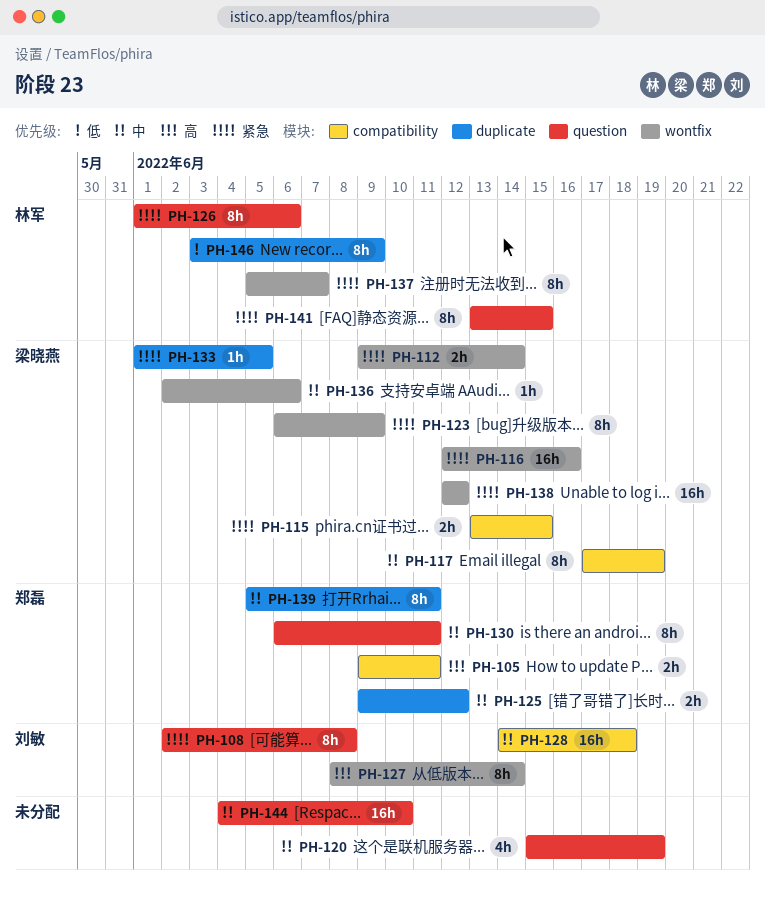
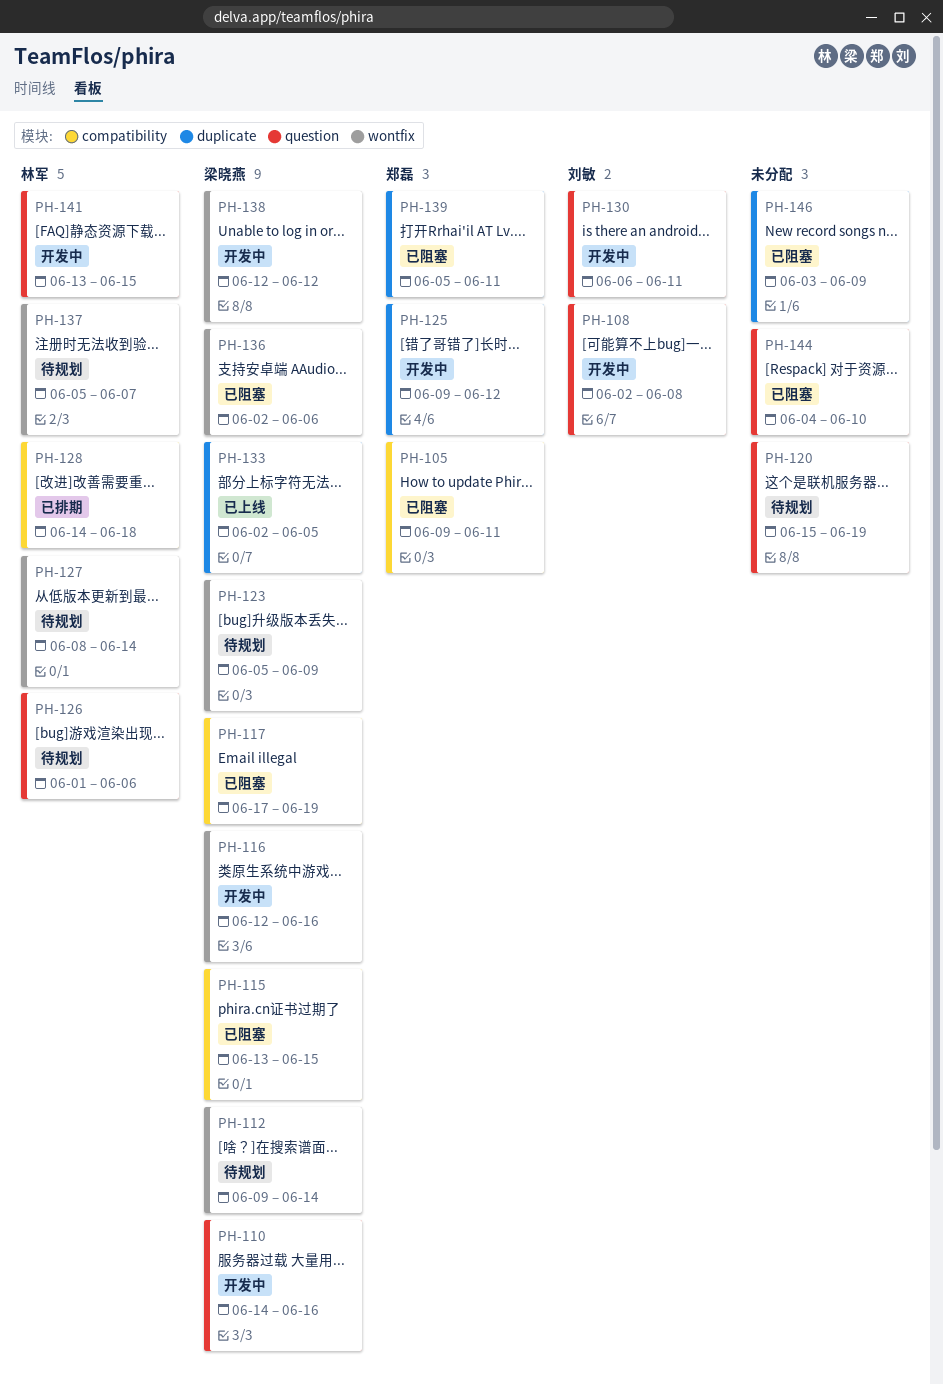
PH-110: none -> present
PH-123, start: Jun 6 -> Jun 5
PH-127, owner: 刘敏 -> 林军
PH-128, owner: 刘敏 -> 林军
PH-130, owner: 郑磊 -> 刘敏
PH-133, start: Jun 1 -> Jun 2
PH-146, owner: 林军 -> none

